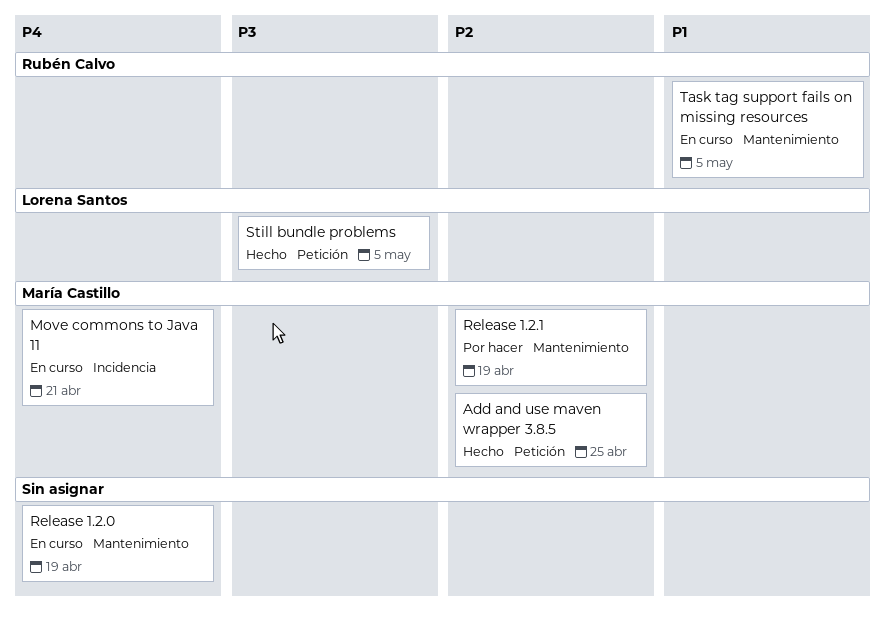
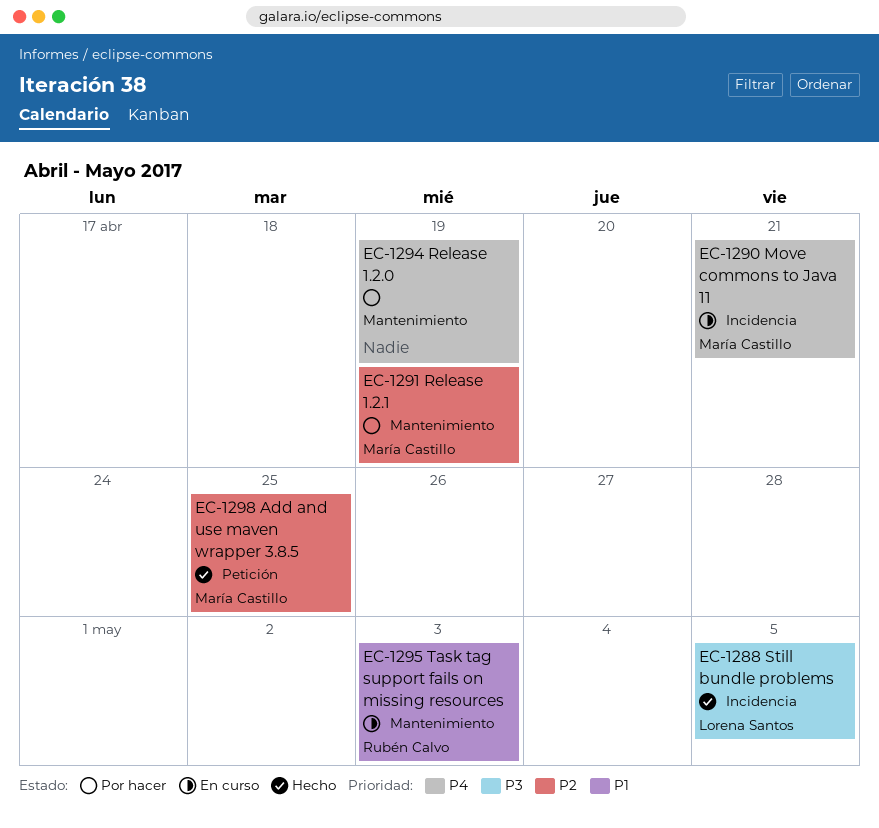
Release 1.2.0, status: En curso -> Por hacer
Still bundle problems, label: Petición -> Incidencia
Task tag support fails on missing resources, due: May 5 -> May 3

